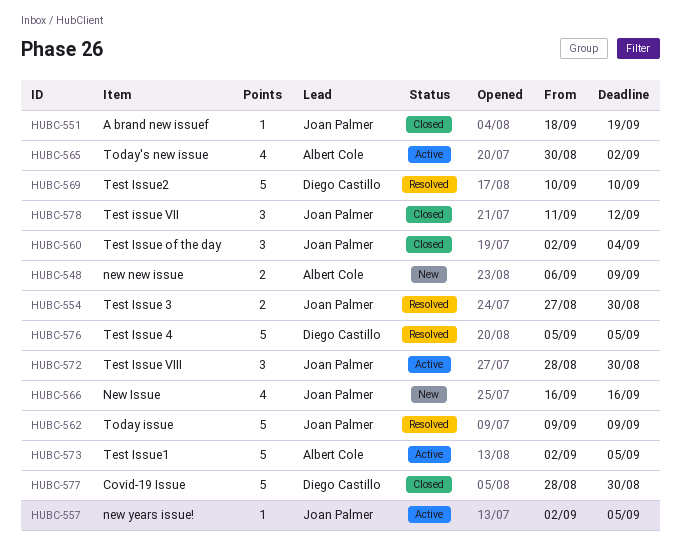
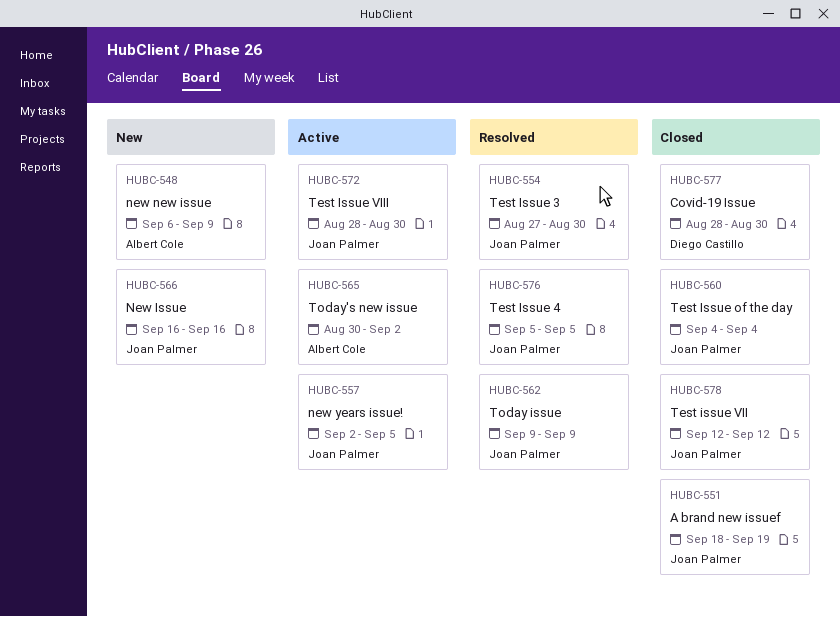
HUBC-560, start: Sep 2 -> Sep 4
HUBC-569: present -> none
HUBC-573: present -> none
HUBC-576, owner: Diego Castillo -> Joan Palmer
HUBC-578, start: Sep 11 -> Sep 12

